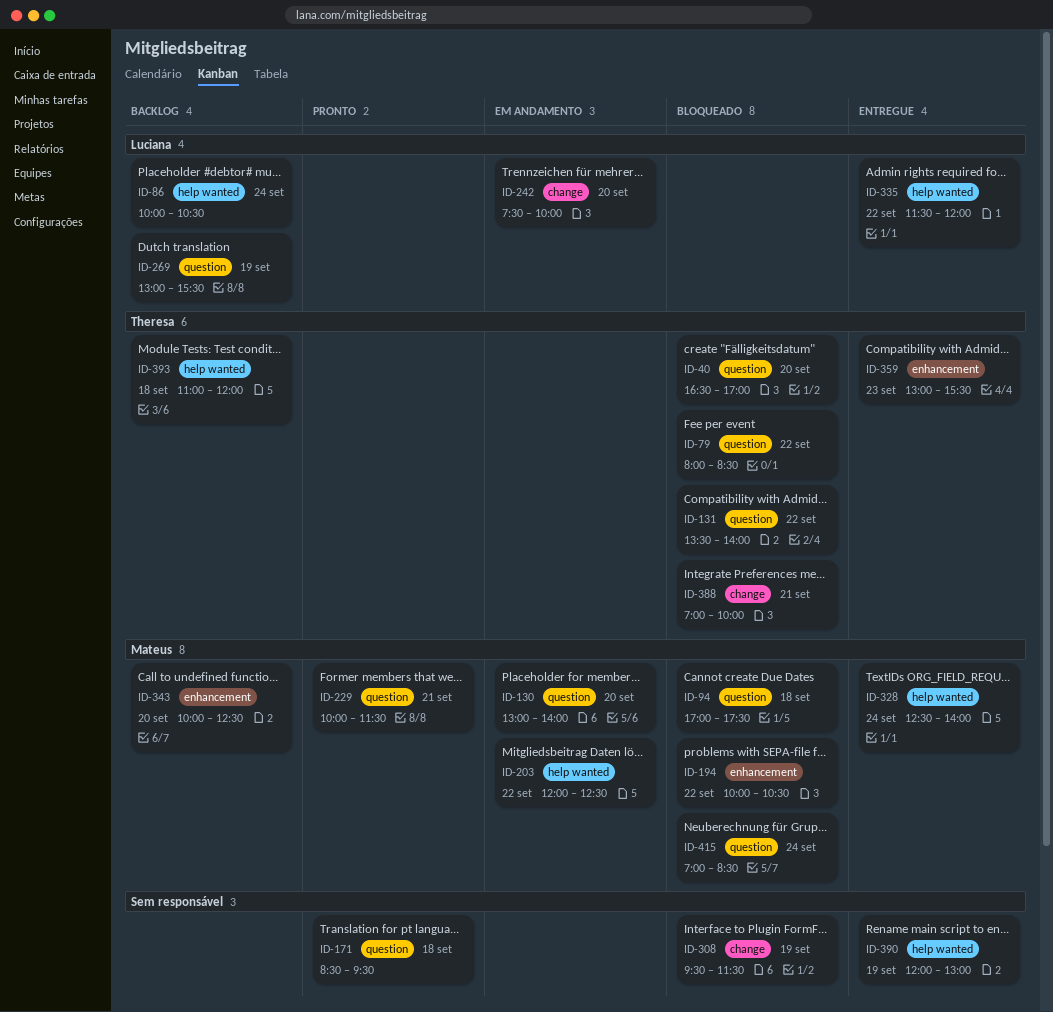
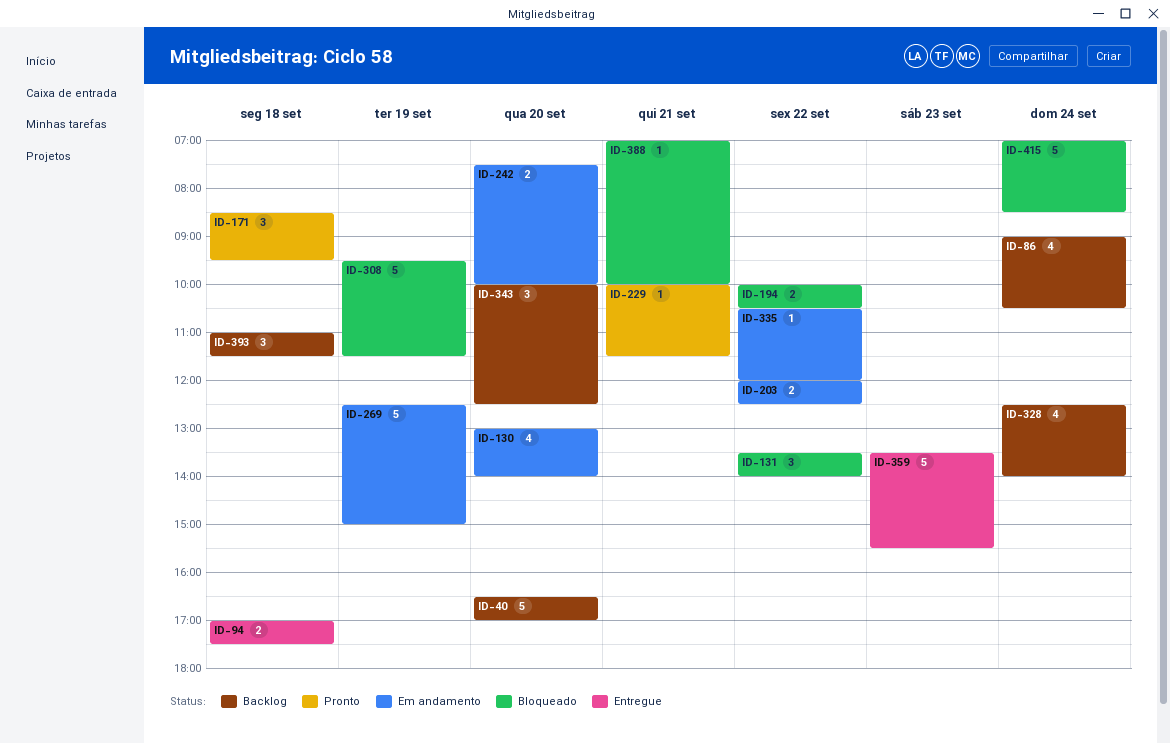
ID-40, status: Bloqueado -> Backlog
ID-79: present -> none
ID-86, begins: 10:00 -> 09:00
ID-94, status: Bloqueado -> Entregue
ID-269, status: Backlog -> Em andamento
ID-269, begins: 13:00 -> 12:30
ID-269, ends: 15:30 -> 15:00
ID-328, status: Entregue -> Backlog
ID-335, status: Entregue -> Em andamento
ID-335, begins: 11:30 -> 10:30
ID-359, begins: 13:00 -> 13:30
ID-390: present -> none
ID-393, ends: 12:00 -> 11:30

